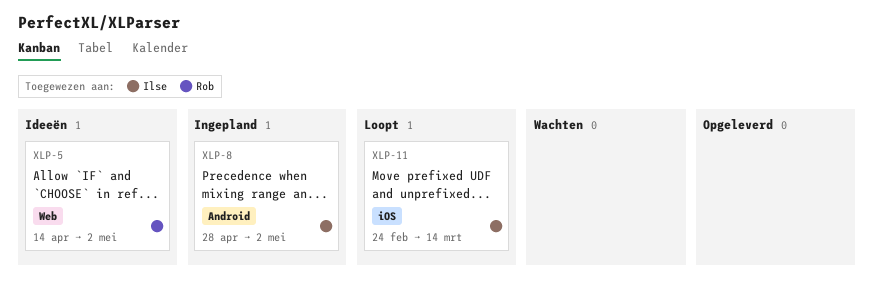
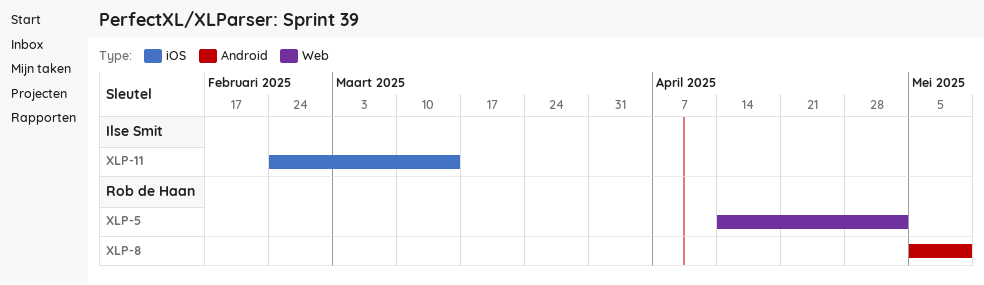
XLP-8, owner: Ilse Smit -> Rob de Haan
XLP-8, start: Apr 28 -> May 5
XLP-8, due: May 2 -> May 9

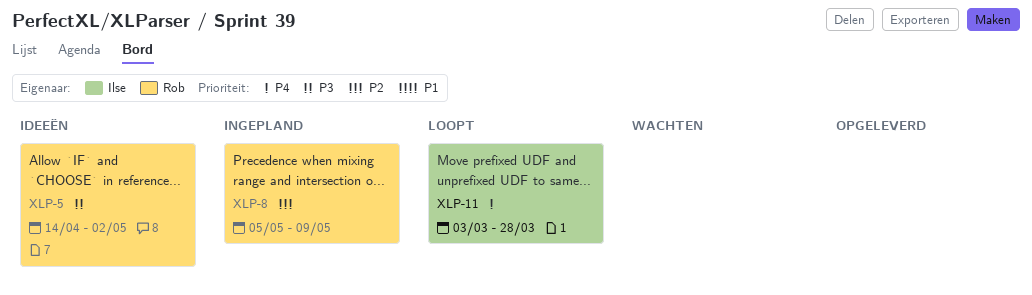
XLP-11, start: Feb 24 -> Mar 3
XLP-11, due: Mar 14 -> Mar 28

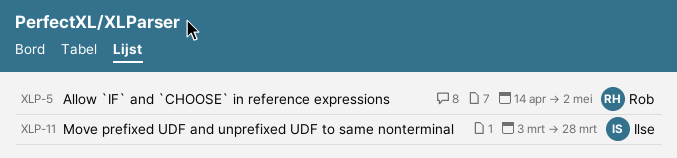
XLP-8: present -> none

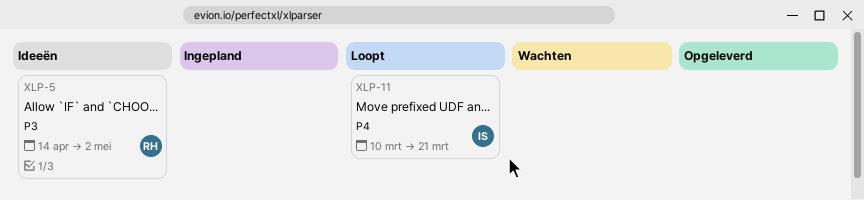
XLP-11, start: Mar 3 -> Mar 10
XLP-11, due: Mar 28 -> Mar 21

